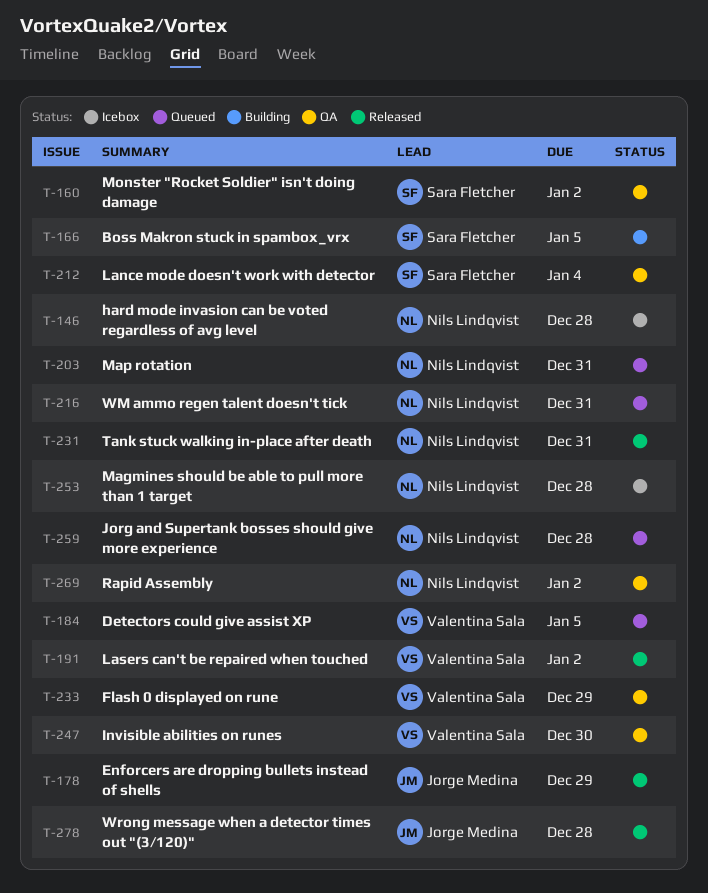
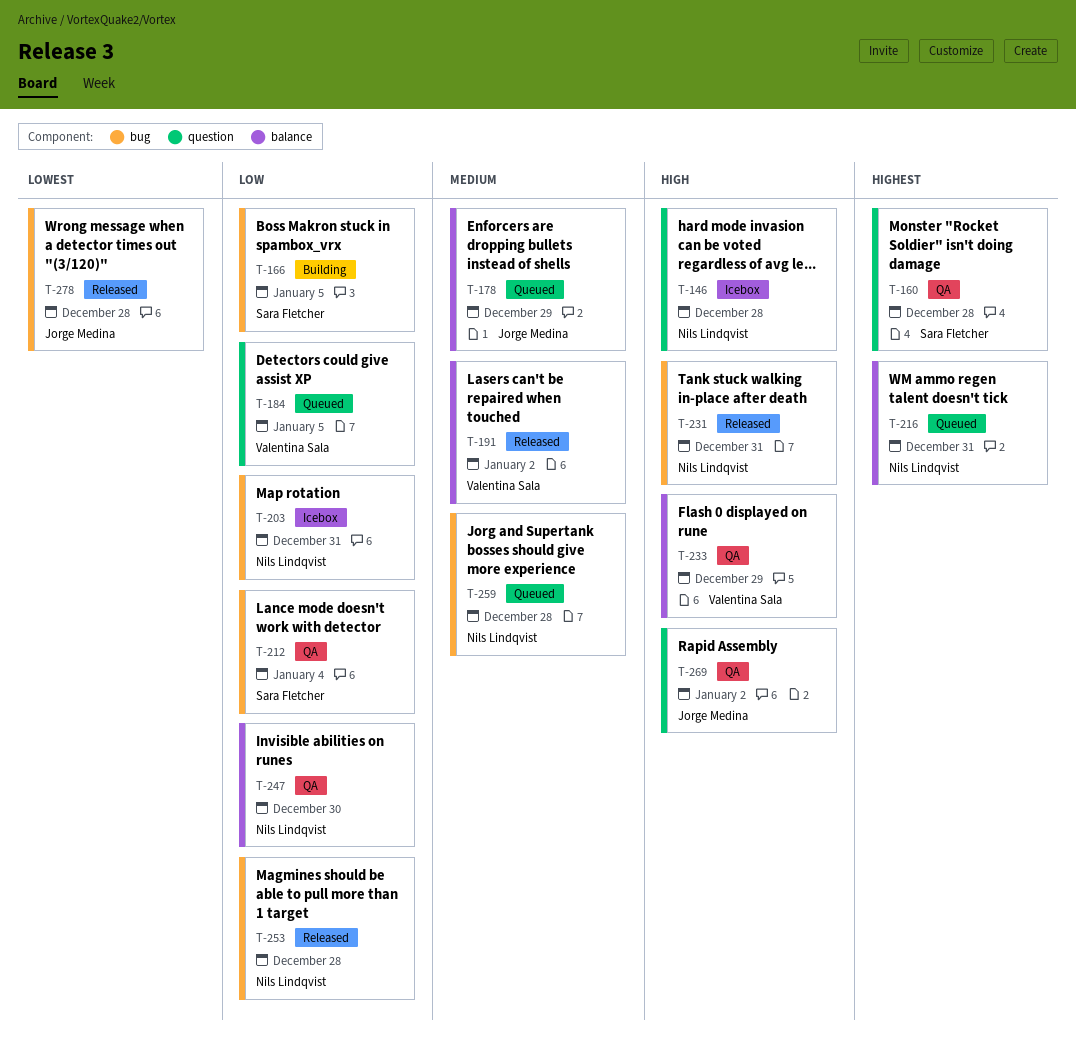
T-160, due: Jan 2 -> Dec 28
T-178, status: Released -> Queued
T-203, status: Queued -> Icebox
T-247, owner: Valentina Sala -> Nils Lindqvist
T-253, status: Icebox -> Released
T-269, owner: Nils Lindqvist -> Jorge Medina

